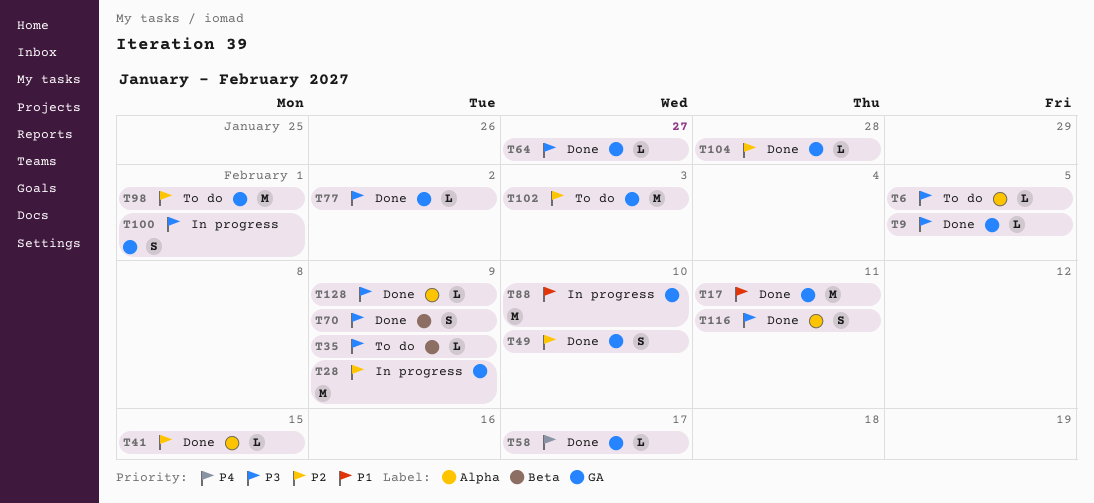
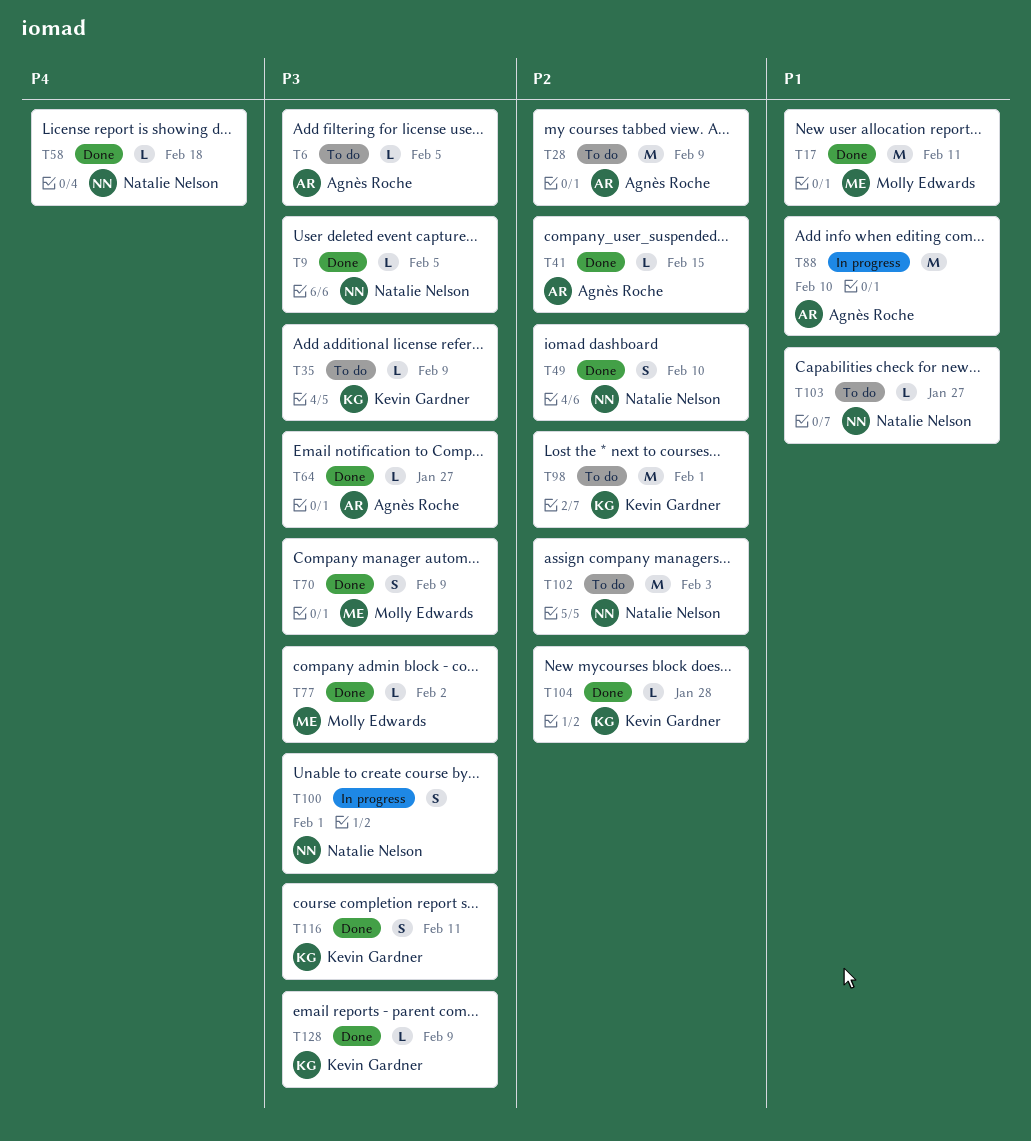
T28, status: In progress -> To do
T58, due: Feb 17 -> Feb 18
T103: none -> present

